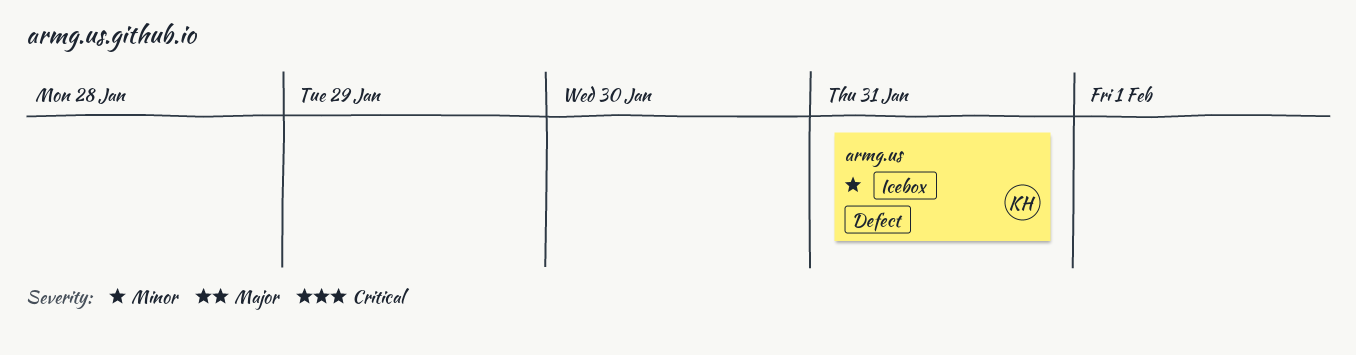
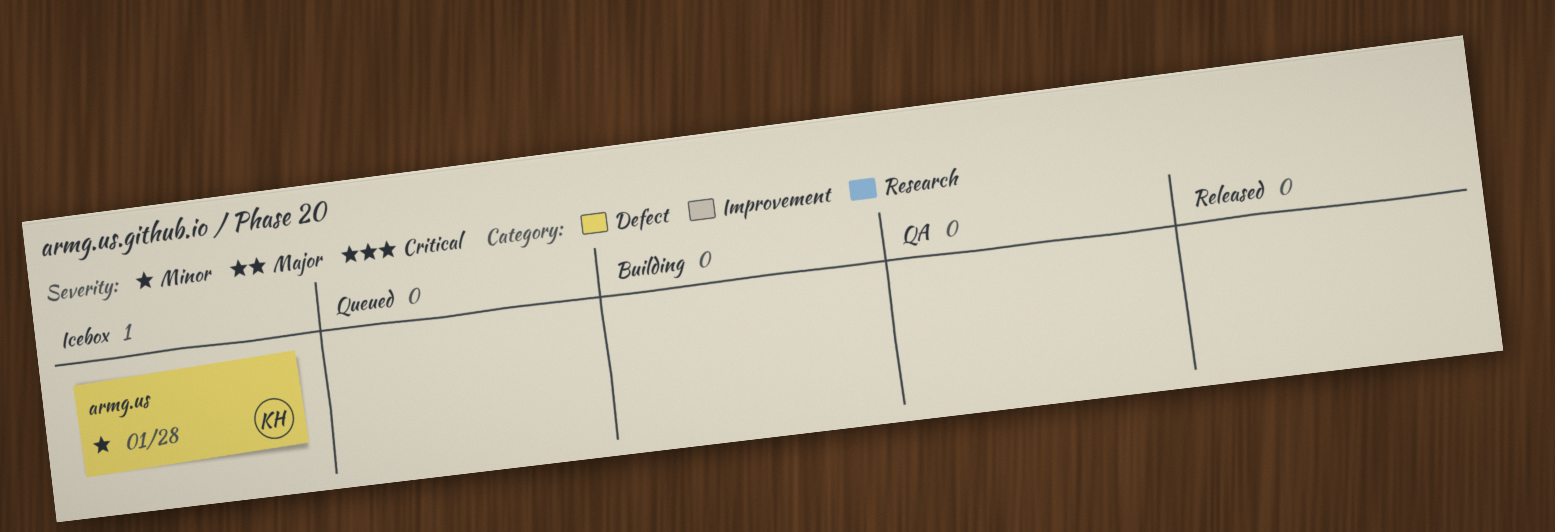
armg.us, due: Jan 31 -> Jan 28

